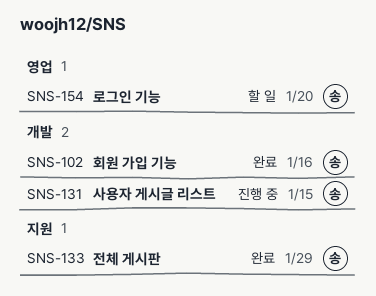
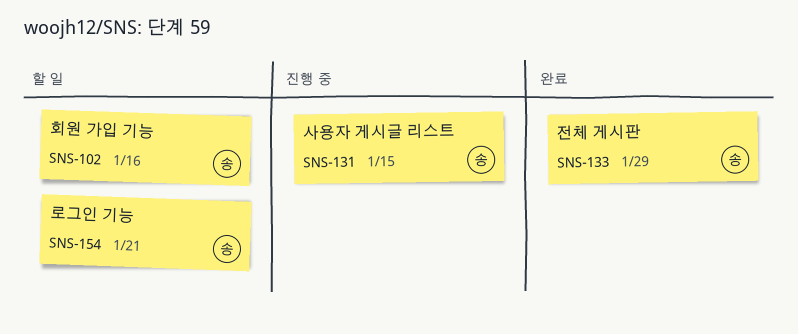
SNS-102, status: 완료 -> 할 일
SNS-154, due: Jan 20 -> Jan 21

